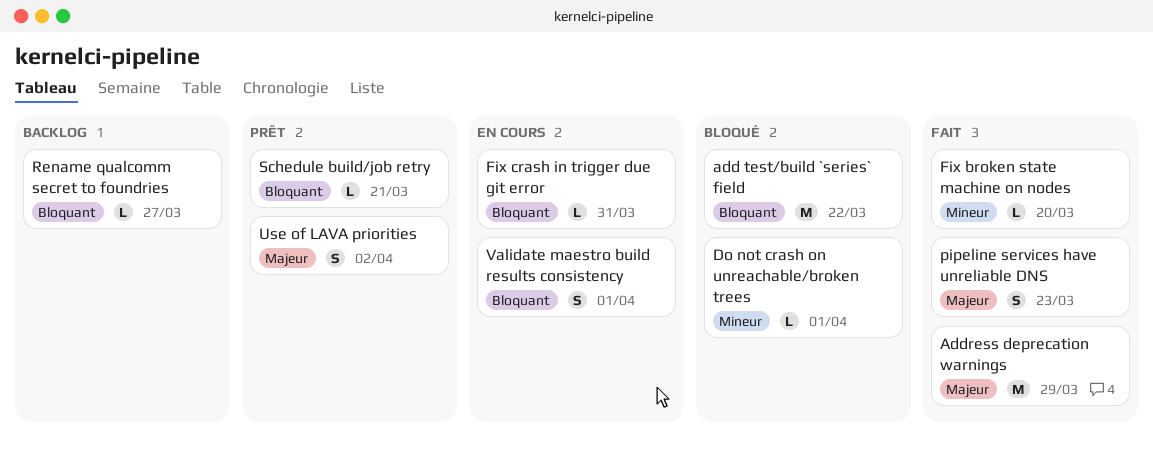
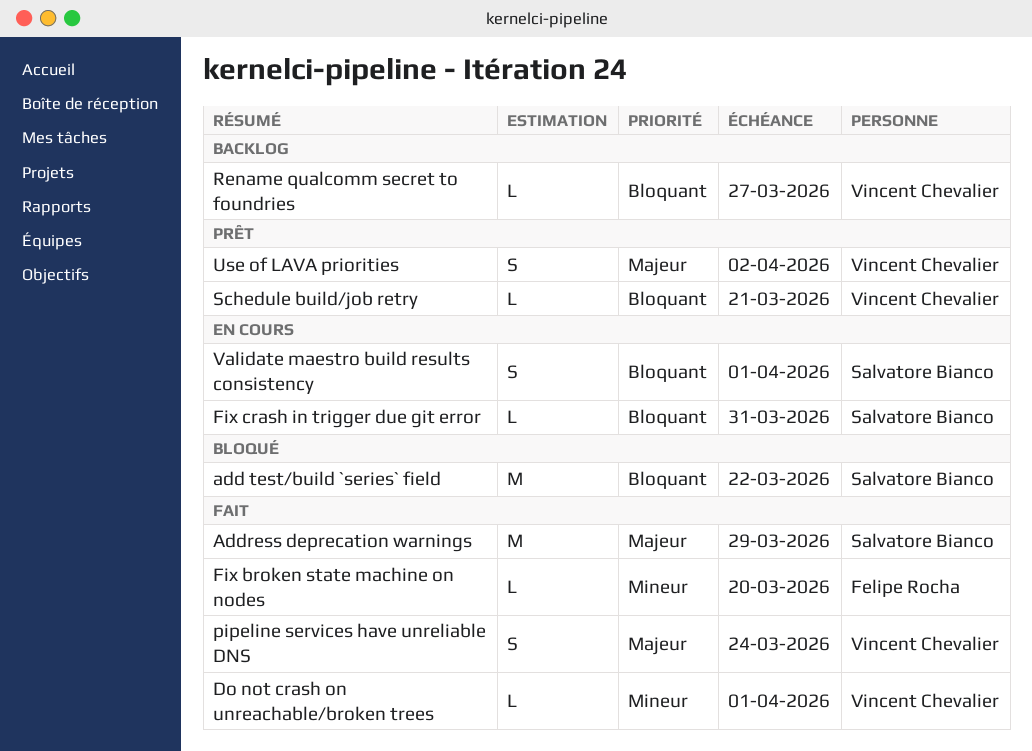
Do not crash on unreachable/broken trees, status: Bloqué -> Fait
pipeline services have unreliable DNS, due: Mar 23 -> Mar 24

